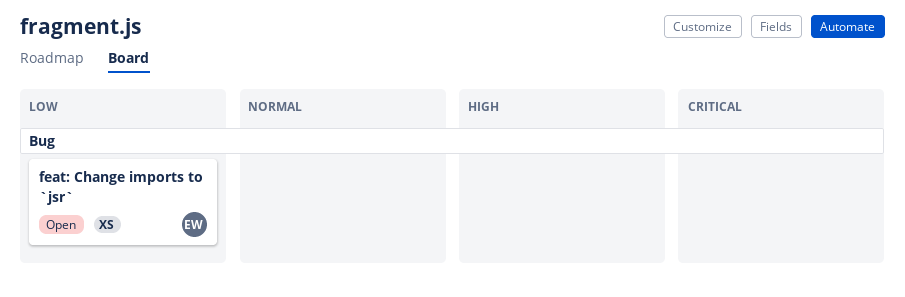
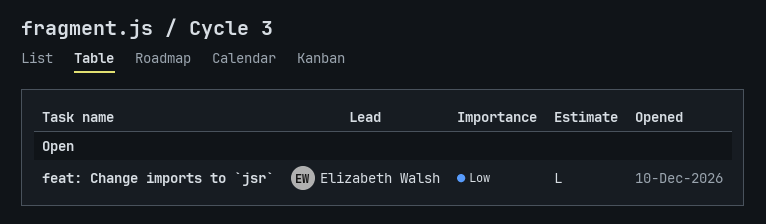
feat: Change imports to `jsr`, estimate: XS -> L

